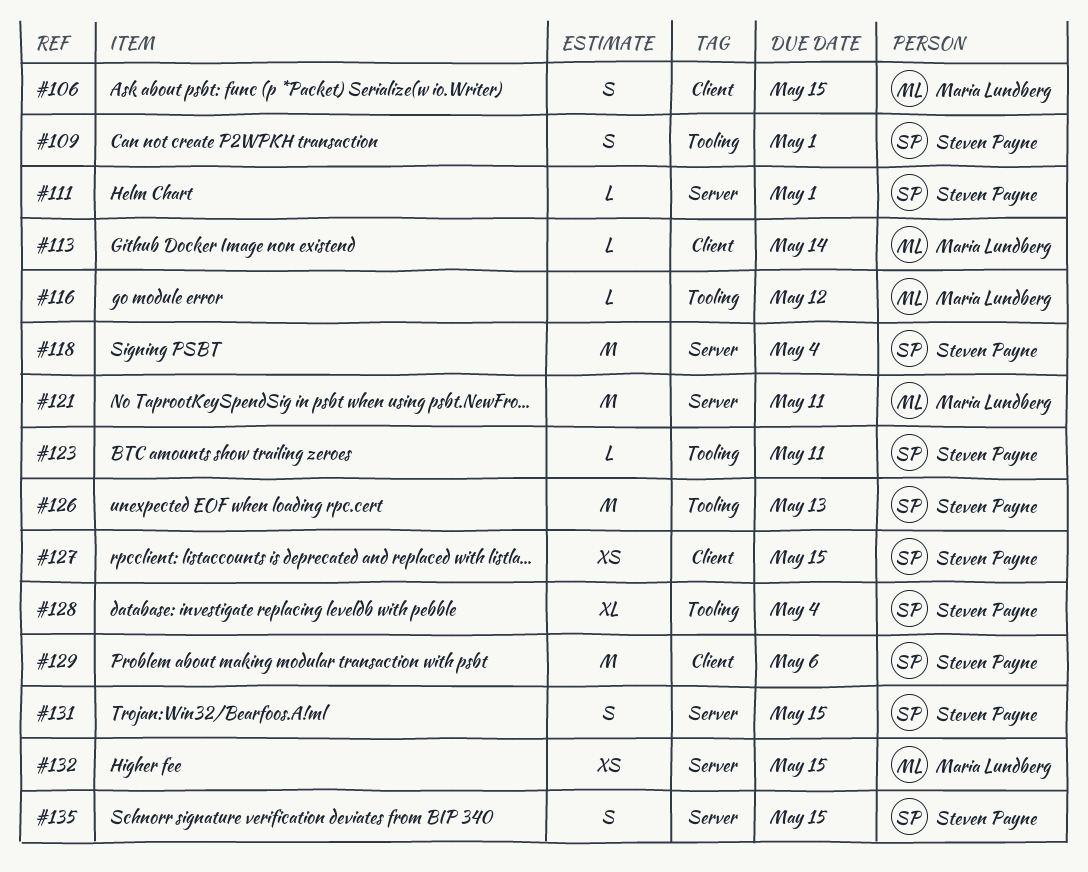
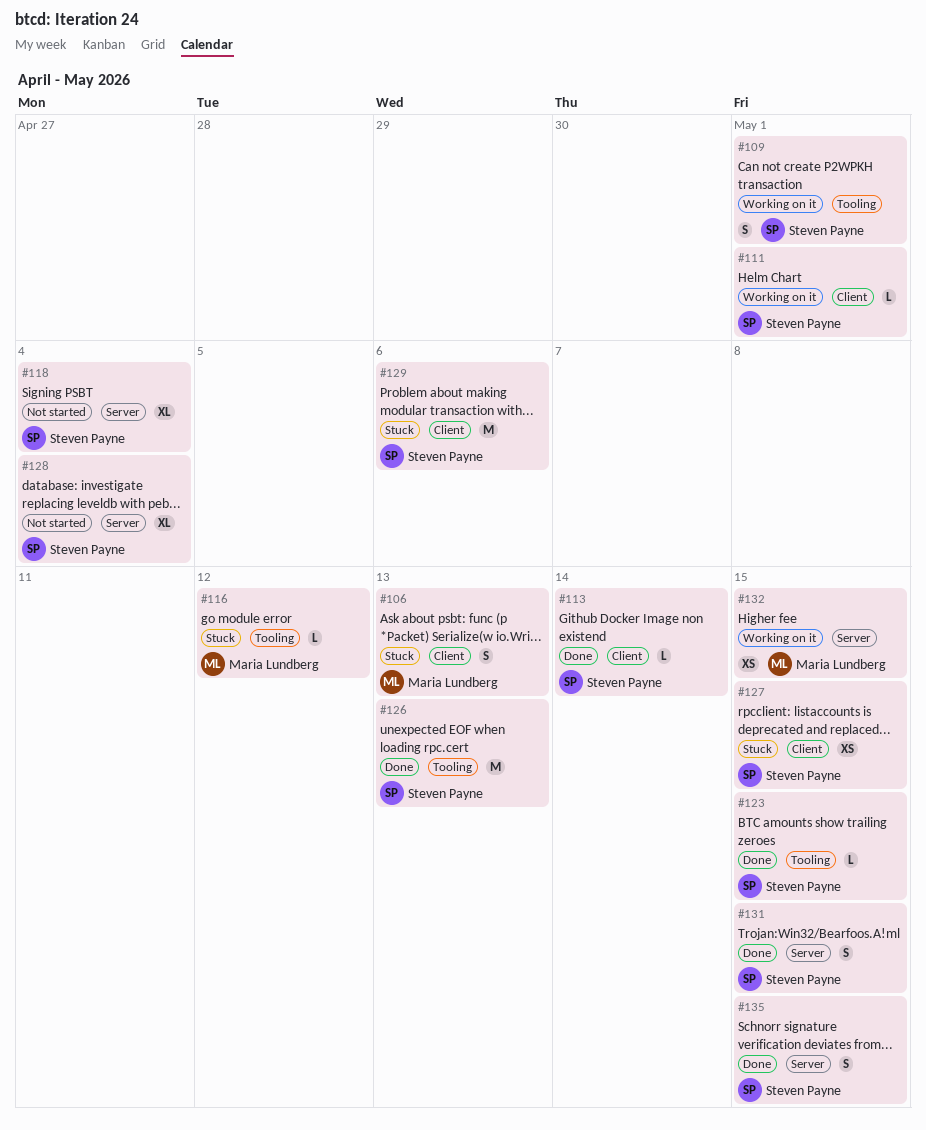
#106, due: May 15 -> May 13
#111, label: Server -> Client
#113, owner: Maria Lundberg -> Steven Payne
#118, estimate: M -> XL
#121: present -> none
#123, due: May 11 -> May 15
#128, label: Tooling -> Server

